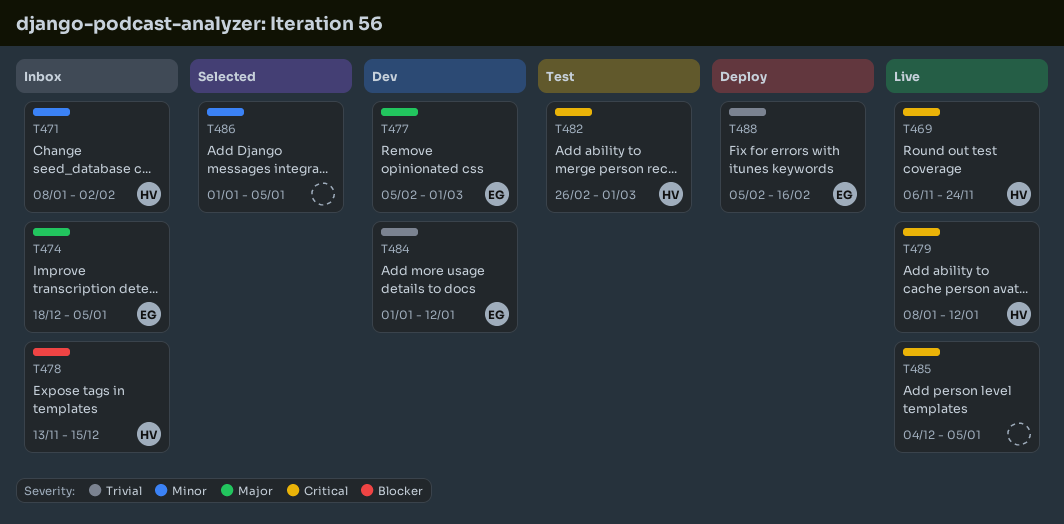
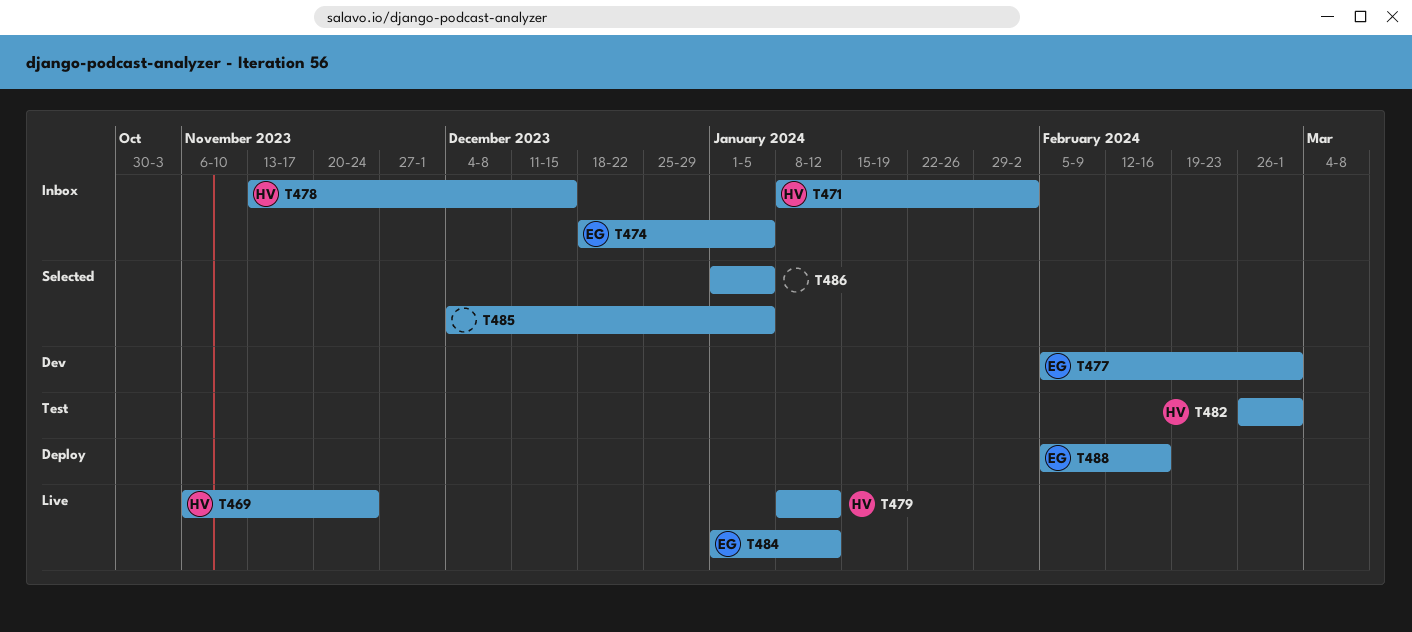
T484, status: Dev -> Live
T485, status: Live -> Selected

